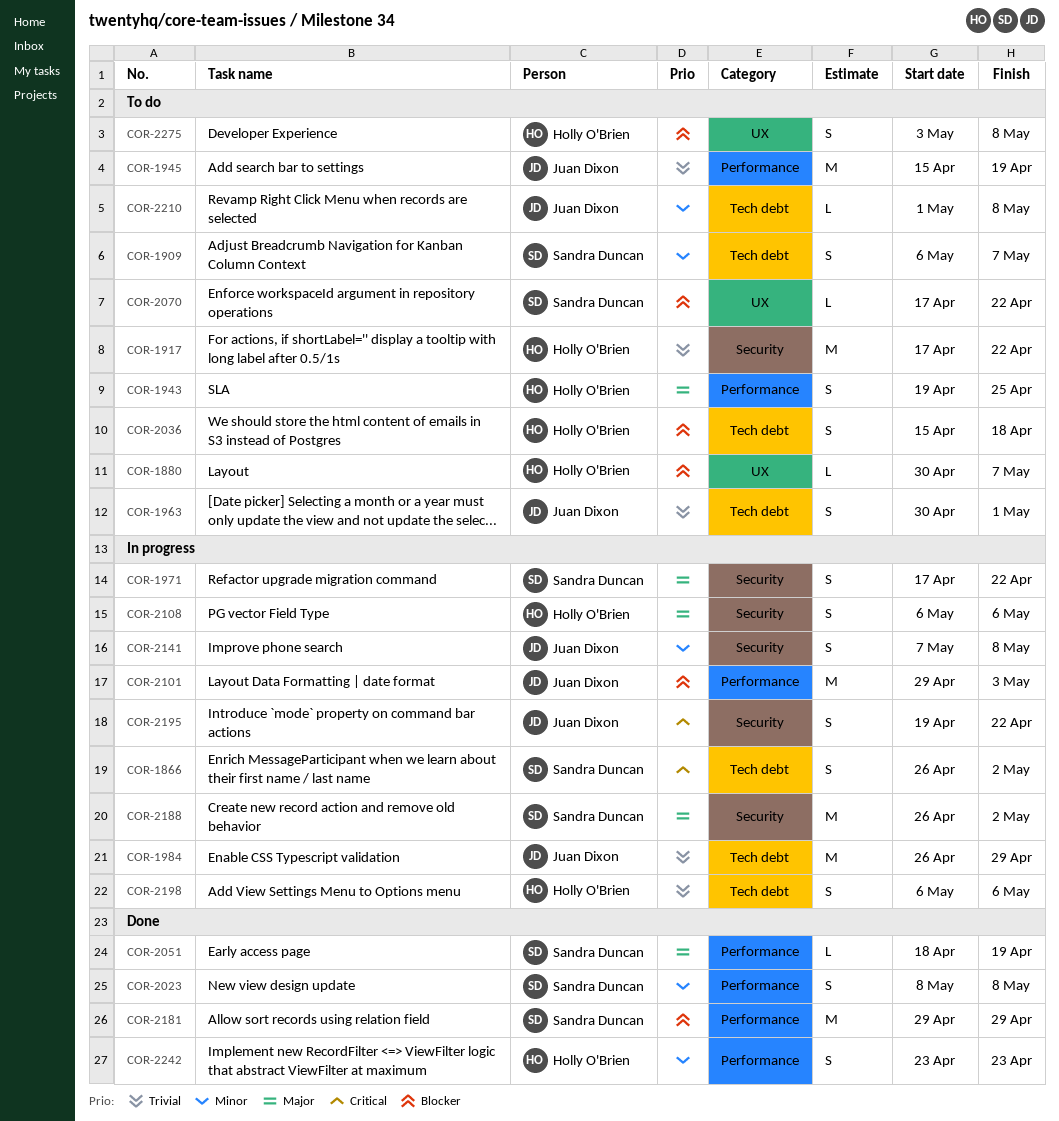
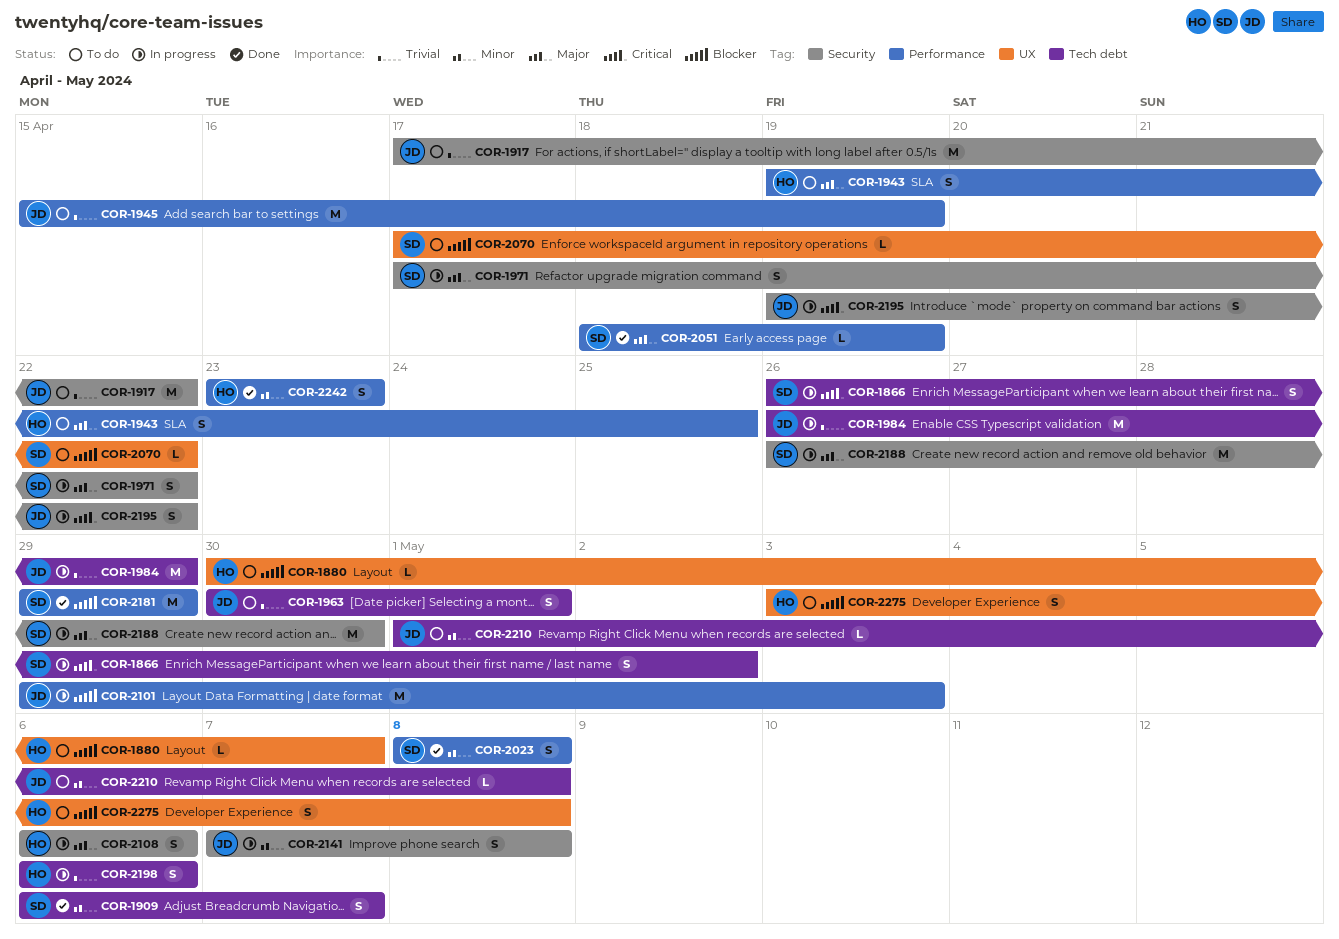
COR-1909, status: To do -> Done
COR-1917, owner: Holly O'Brien -> Juan Dixon
COR-2036: present -> none
COR-2188, due: May 2 -> Apr 30

